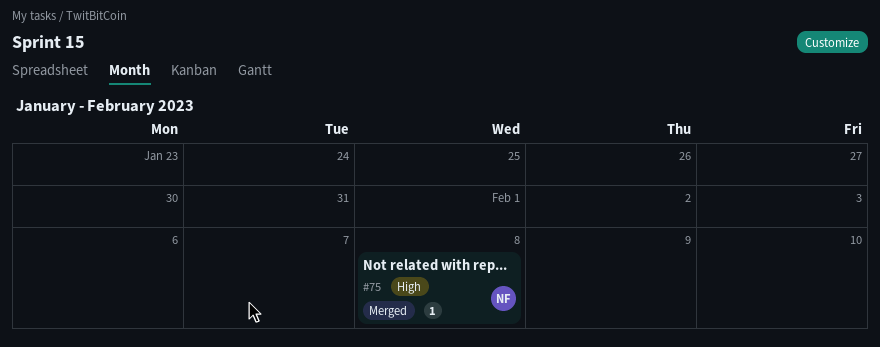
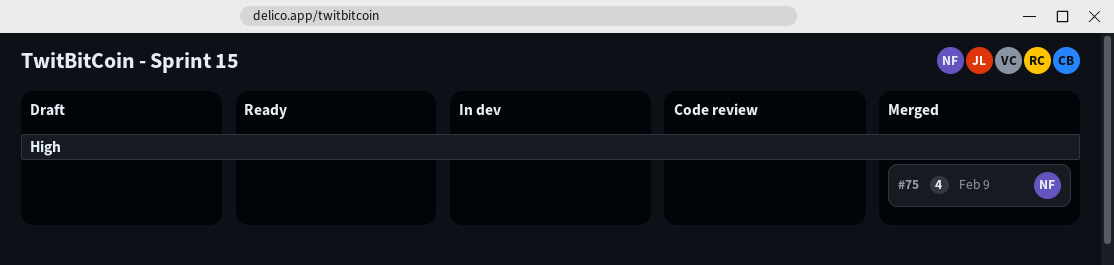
#75, estimate: 1 -> 4
#75, due: Feb 8 -> Feb 9

